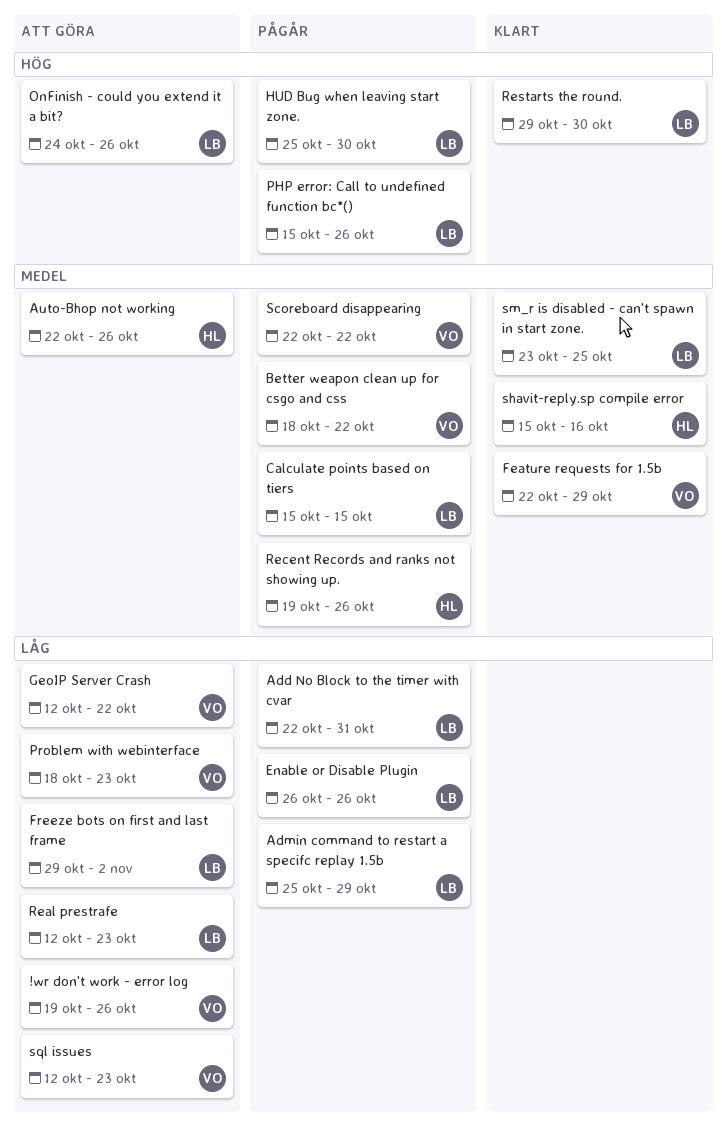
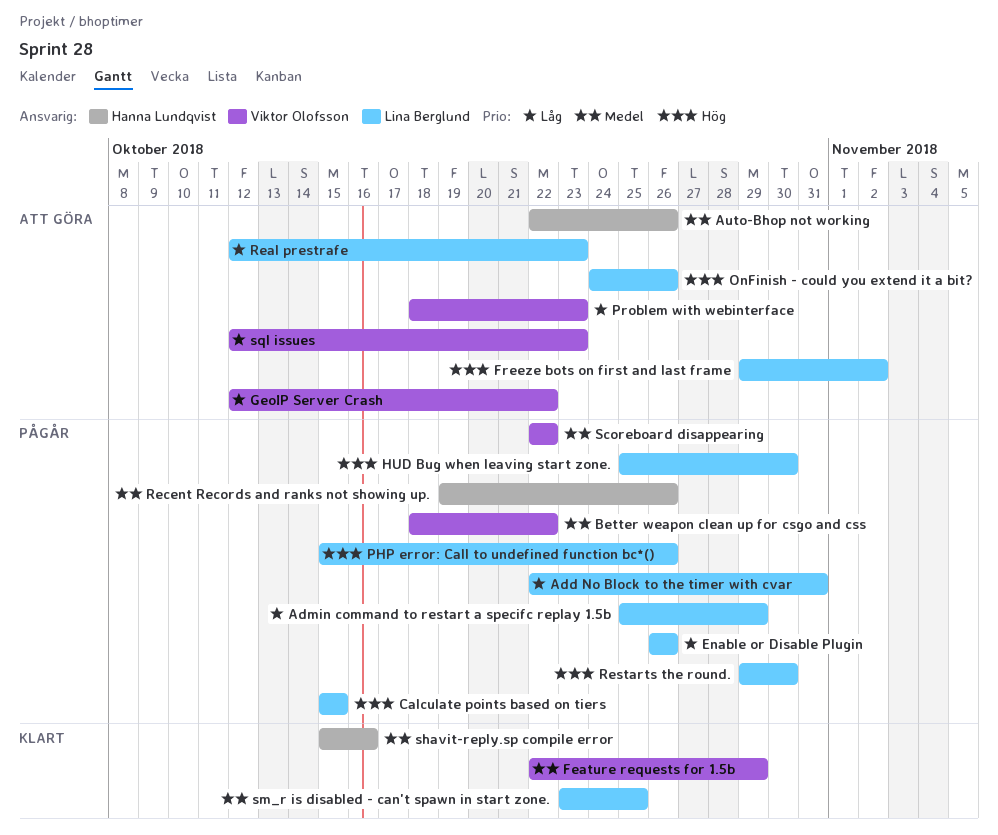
!wr don't work - error log: present -> none
Calculate points based on tiers, priority: Medel -> Hög
Freeze bots on first and last frame, priority: Låg -> Hög
Restarts the round., status: Klart -> Pågår

